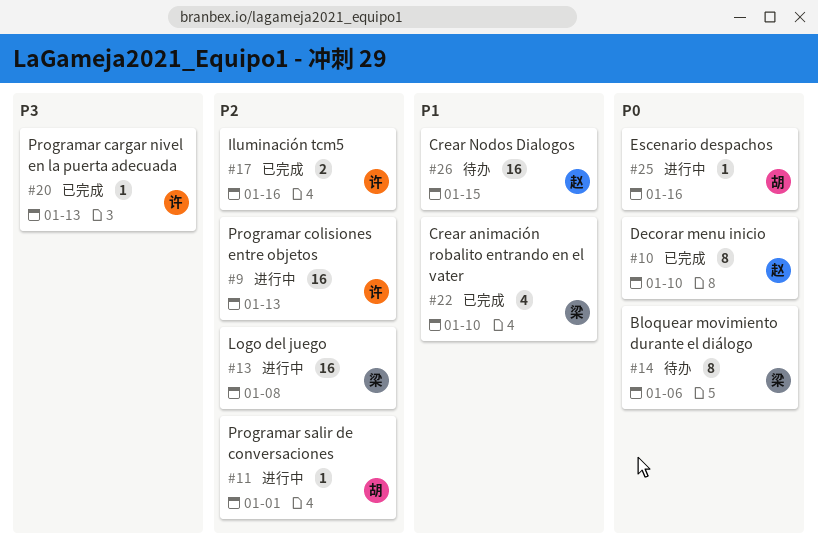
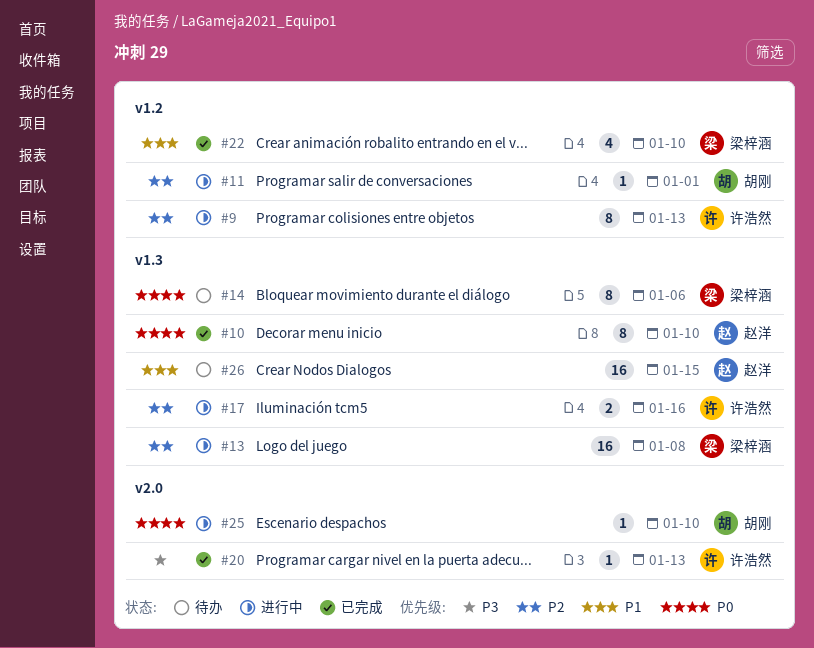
#9, estimate: 16 -> 8
#17, status: 已完成 -> 进行中
#25, due: Jan 16 -> Jan 10

